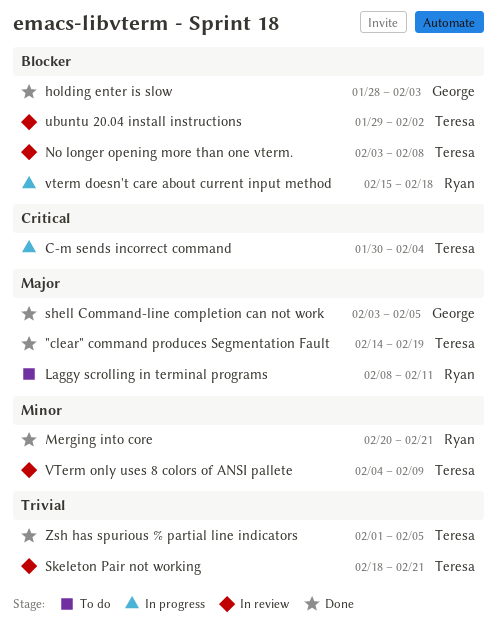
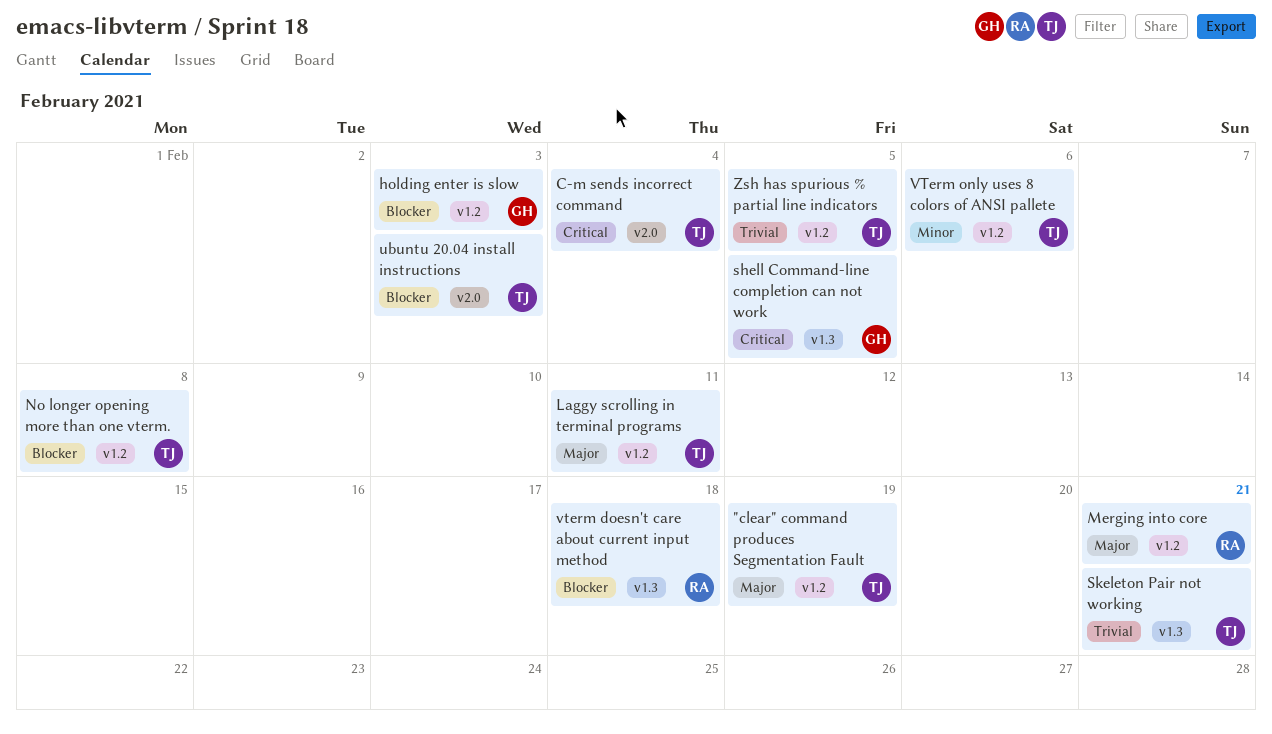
Laggy scrolling in terminal programs, owner: Ryan -> Teresa
Merging into core, priority: Minor -> Major
shell Command-line completion can not work, priority: Major -> Critical
ubuntu 20.04 install instructions, due: Feb 2 -> Feb 3
VTerm only uses 8 colors of ANSI pallete, due: Feb 9 -> Feb 6

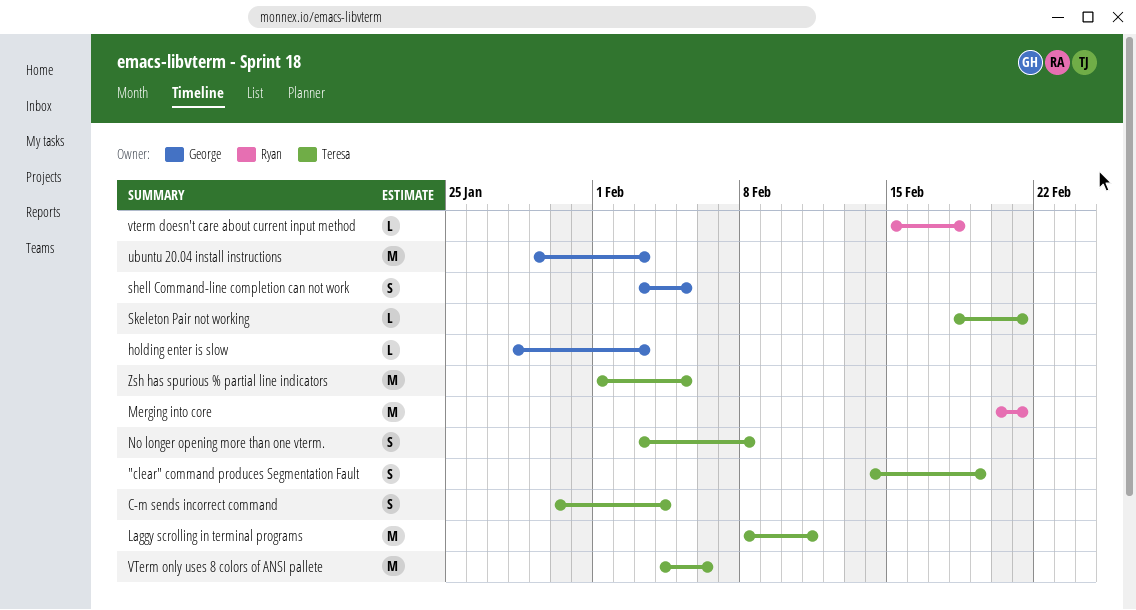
ubuntu 20.04 install instructions, owner: Teresa -> George

